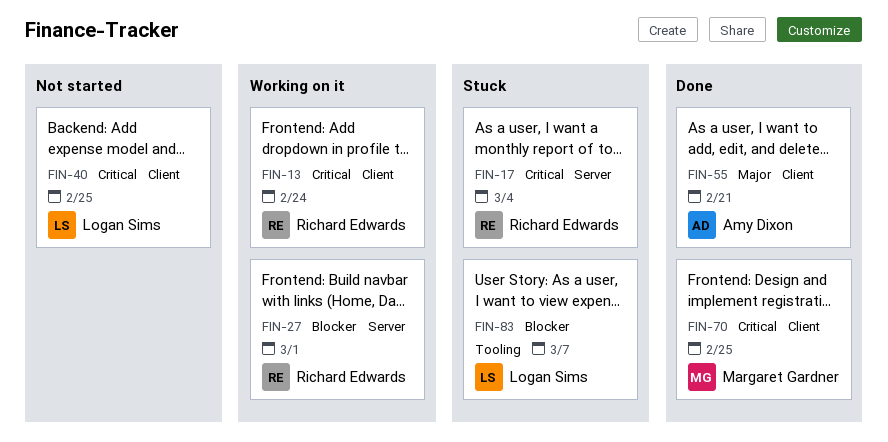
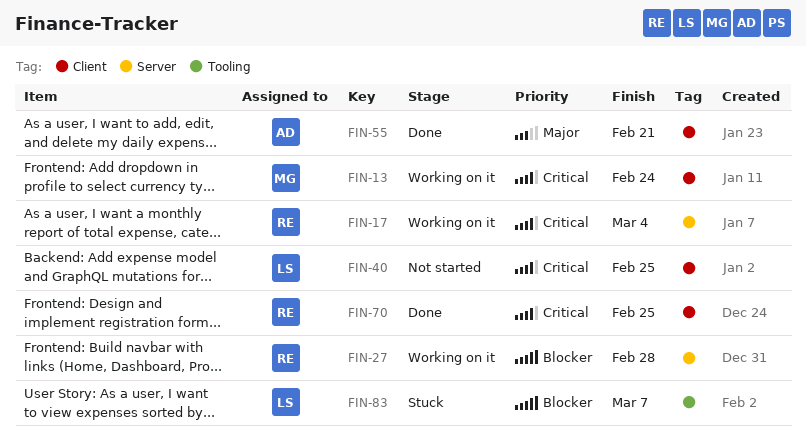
FIN-13, owner: Richard Edwards -> Margaret Gardner
FIN-17, status: Stuck -> Working on it
FIN-27, due: Mar 1 -> Feb 28
FIN-70, owner: Margaret Gardner -> Richard Edwards

